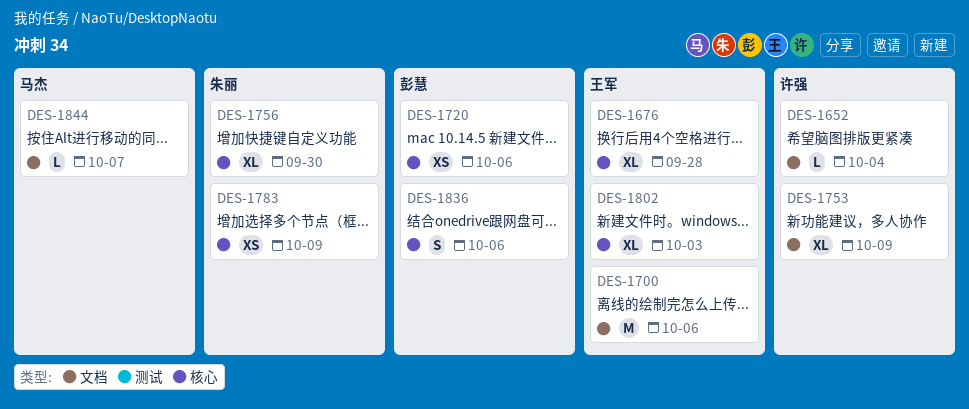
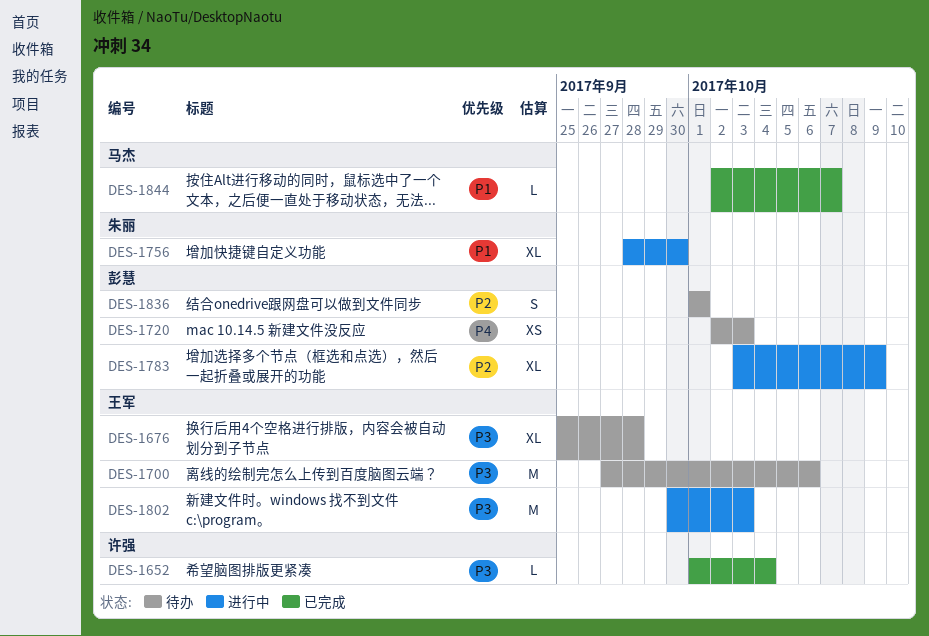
DES-1720, due: Oct 6 -> Oct 3
DES-1753: present -> none
DES-1783, owner: 朱丽 -> 彭慧
DES-1783, estimate: XS -> XL
DES-1802, estimate: XL -> M
DES-1836, due: Oct 6 -> Oct 1

